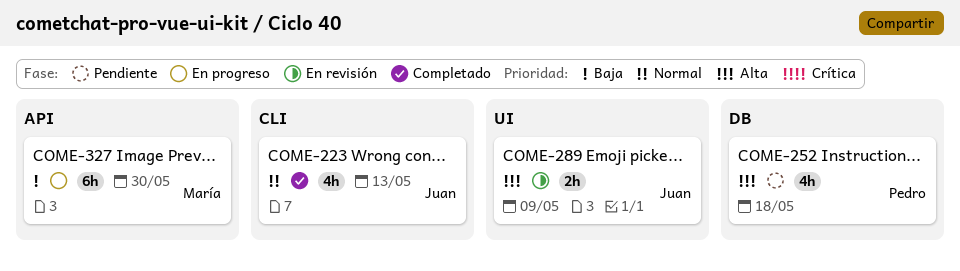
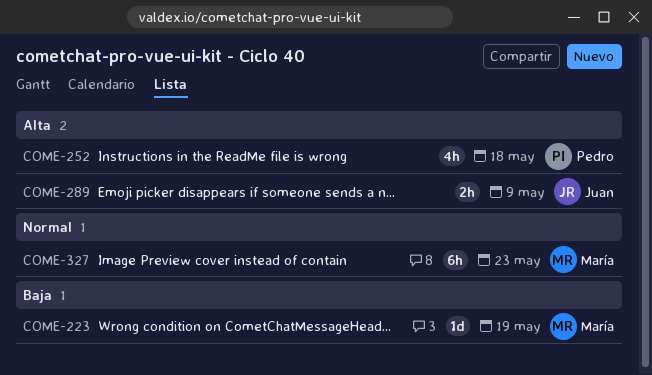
COME-223, owner: Juan -> María
COME-223, priority: Normal -> Baja
COME-223, estimate: 4h -> 1d
COME-223, due: May 13 -> May 19
COME-327, priority: Baja -> Normal
COME-327, due: May 30 -> May 23

